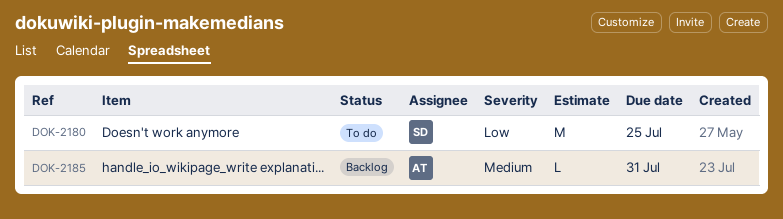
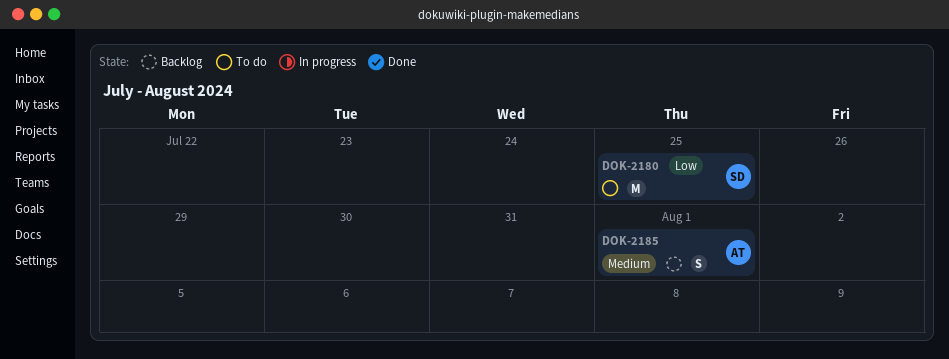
DOK-2185, estimate: L -> S
DOK-2185, due: Jul 31 -> Aug 1

